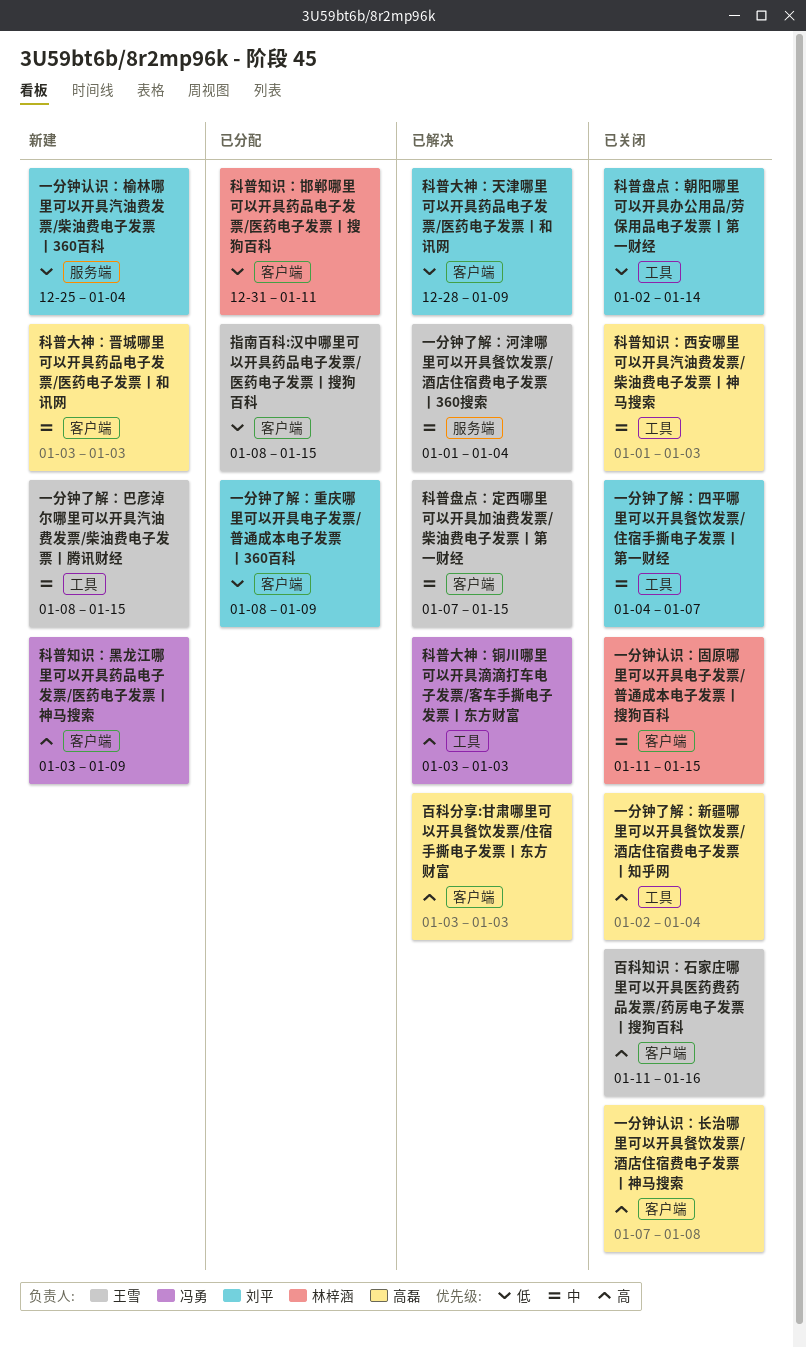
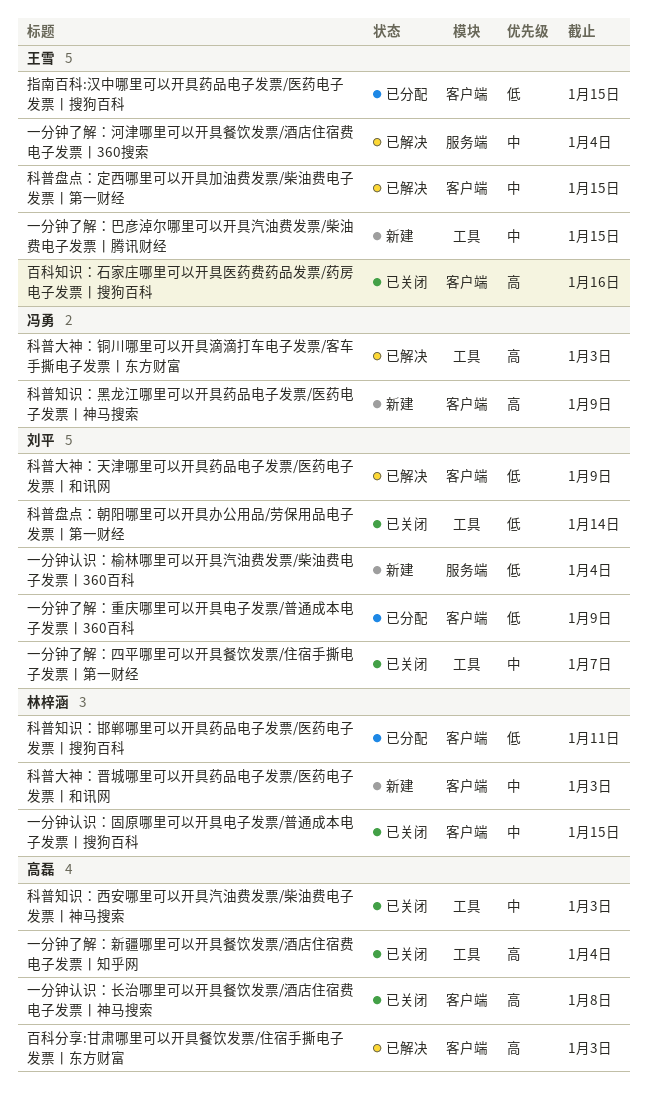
科普大神：晋城哪里可以开具药品电子发票/医药电子发票丨和讯网, owner: 高磊 -> 林梓涵

